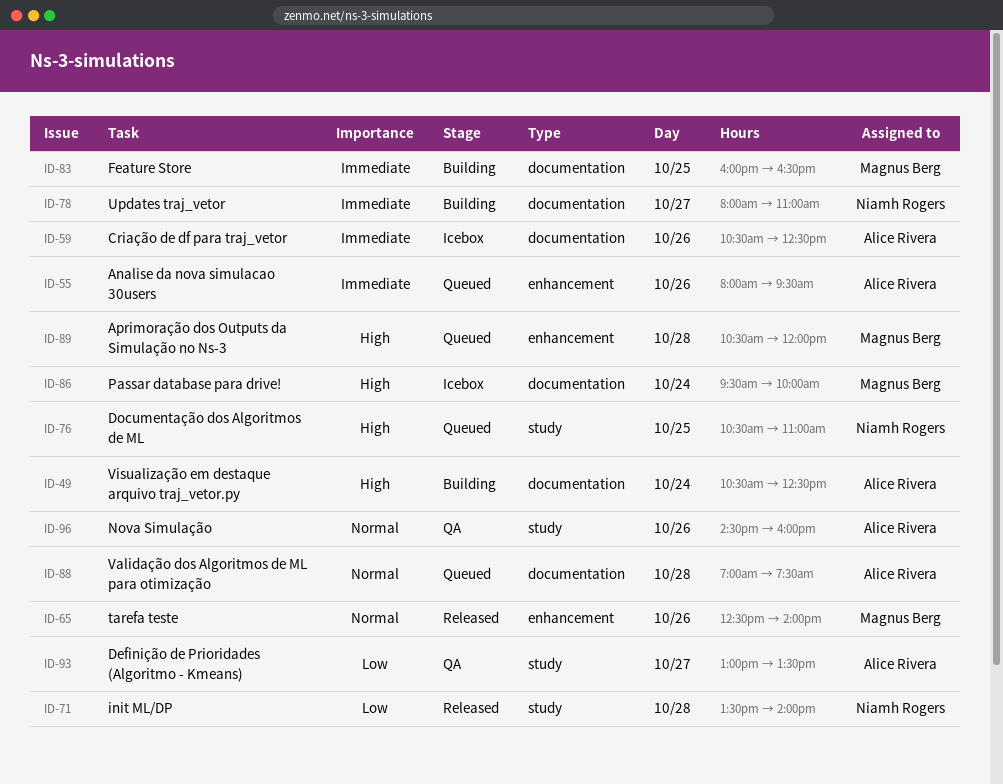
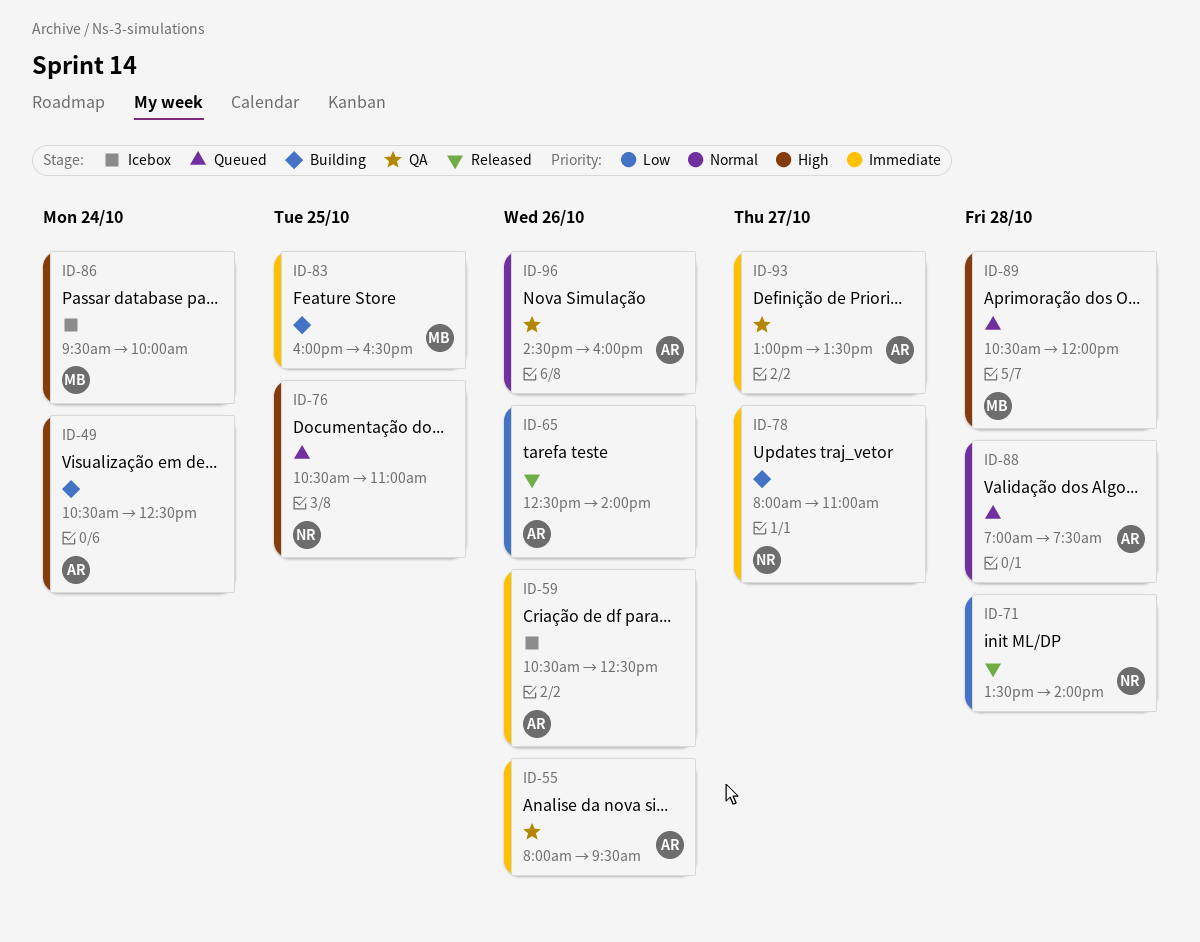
ID-55, status: Queued -> QA
ID-65, owner: Magnus Berg -> Alice Rivera
ID-65, priority: Normal -> Low
ID-93, priority: Low -> Immediate

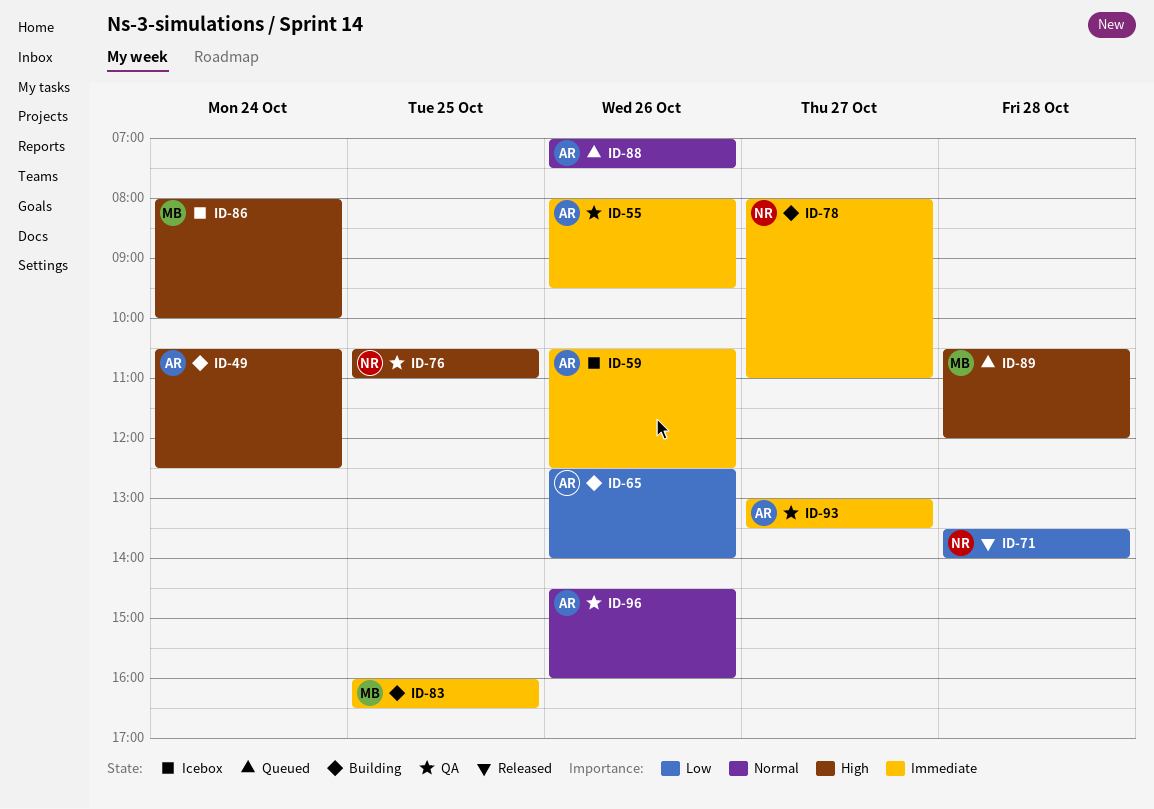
ID-65, status: Released -> Building
ID-76, status: Queued -> QA
ID-86, begins: 09:30 -> 08:00
ID-88, day: Oct 28 -> Oct 26

